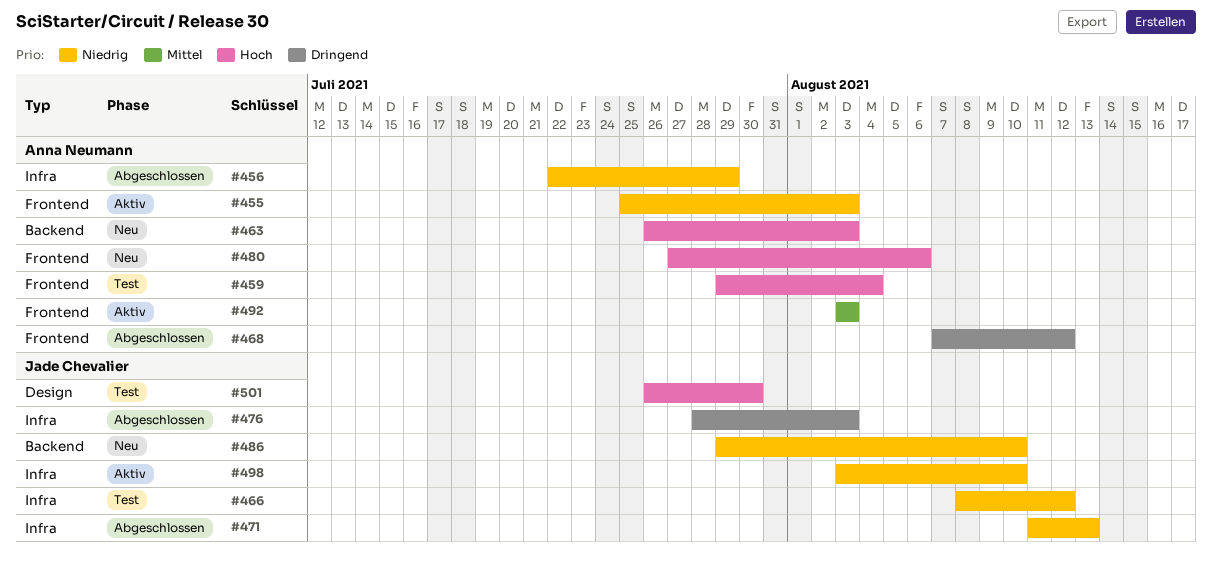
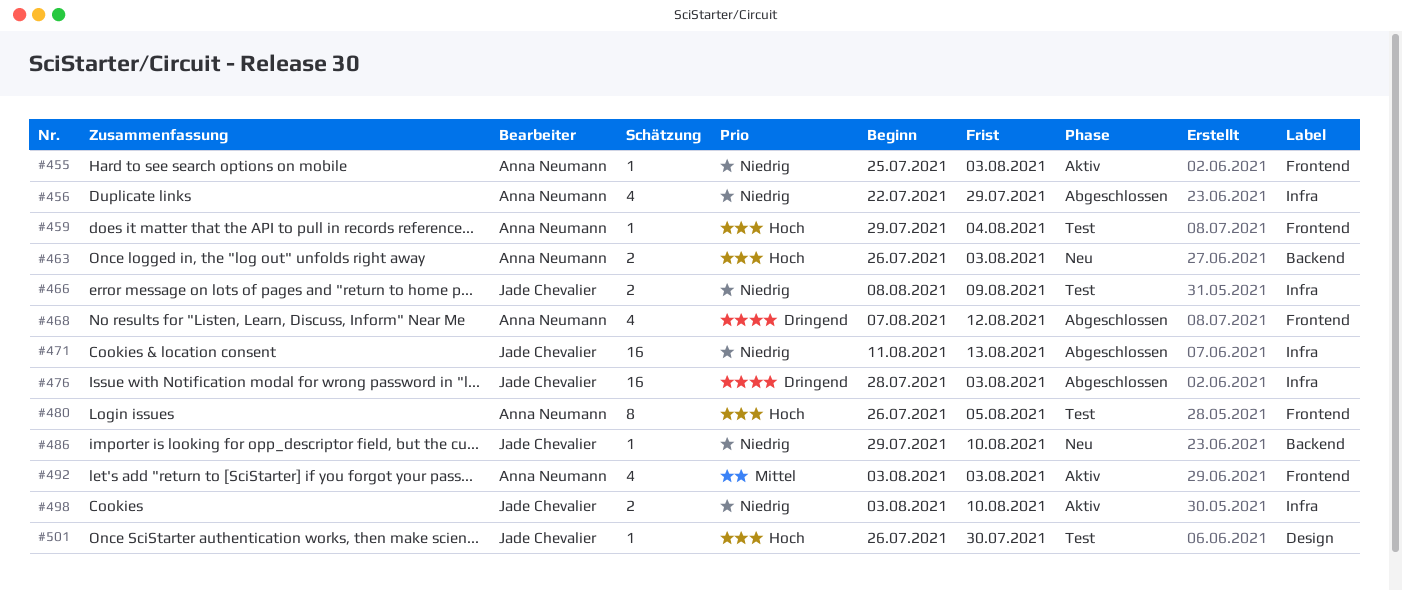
#466, due: Aug 12 -> Aug 9
#480, status: Neu -> Test
#480, start: Jul 27 -> Jul 26
#480, due: Aug 6 -> Aug 5

